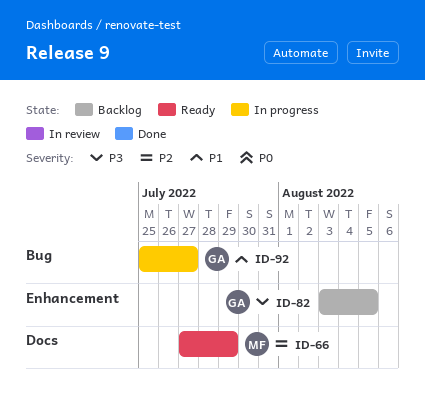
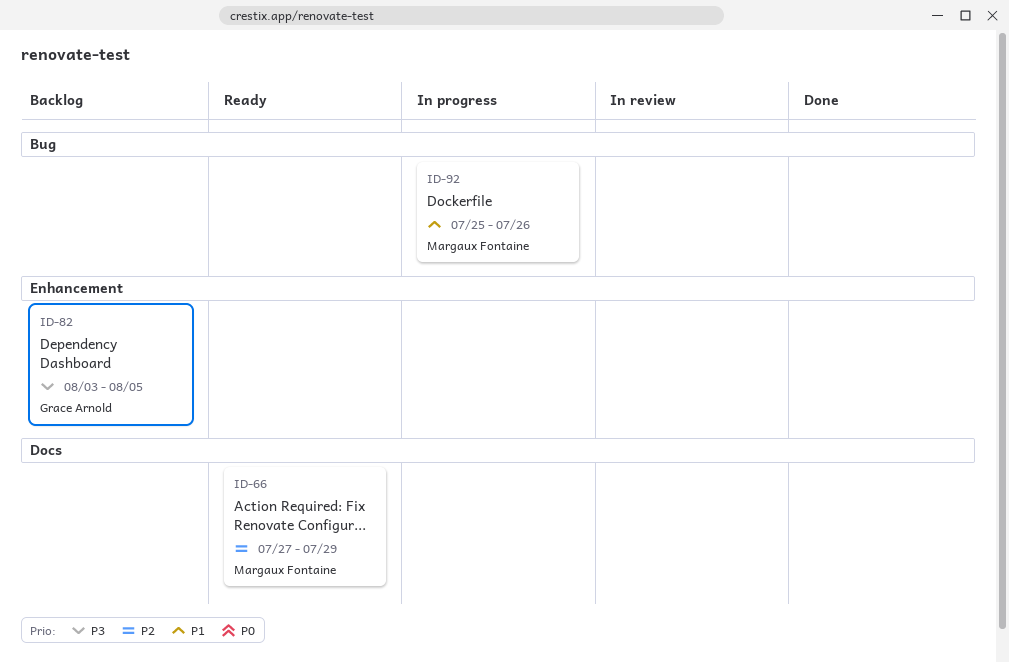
ID-92, owner: Grace Arnold -> Margaux Fontaine
ID-92, due: Jul 27 -> Jul 26

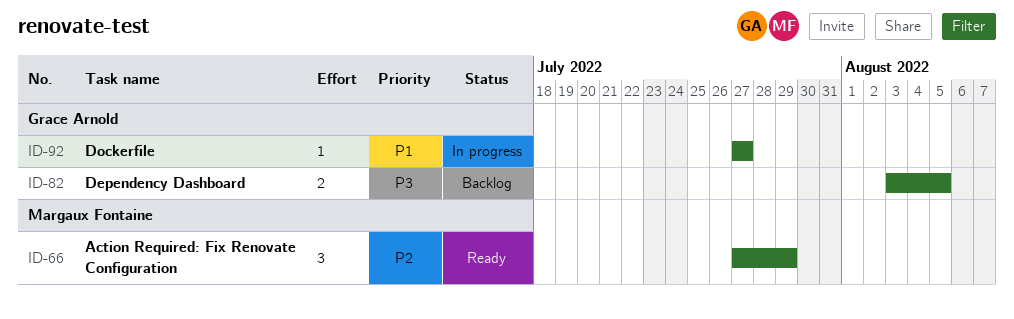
ID-92, owner: Margaux Fontaine -> Grace Arnold
ID-92, start: Jul 25 -> Jul 27
ID-92, due: Jul 26 -> Jul 27

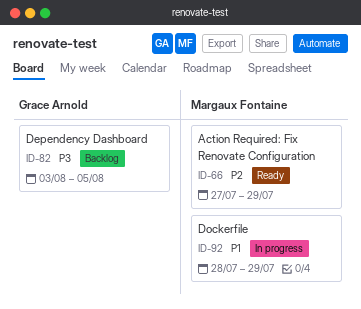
ID-92, owner: Grace Arnold -> Margaux Fontaine
ID-92, start: Jul 27 -> Jul 28
ID-92, due: Jul 27 -> Jul 29

